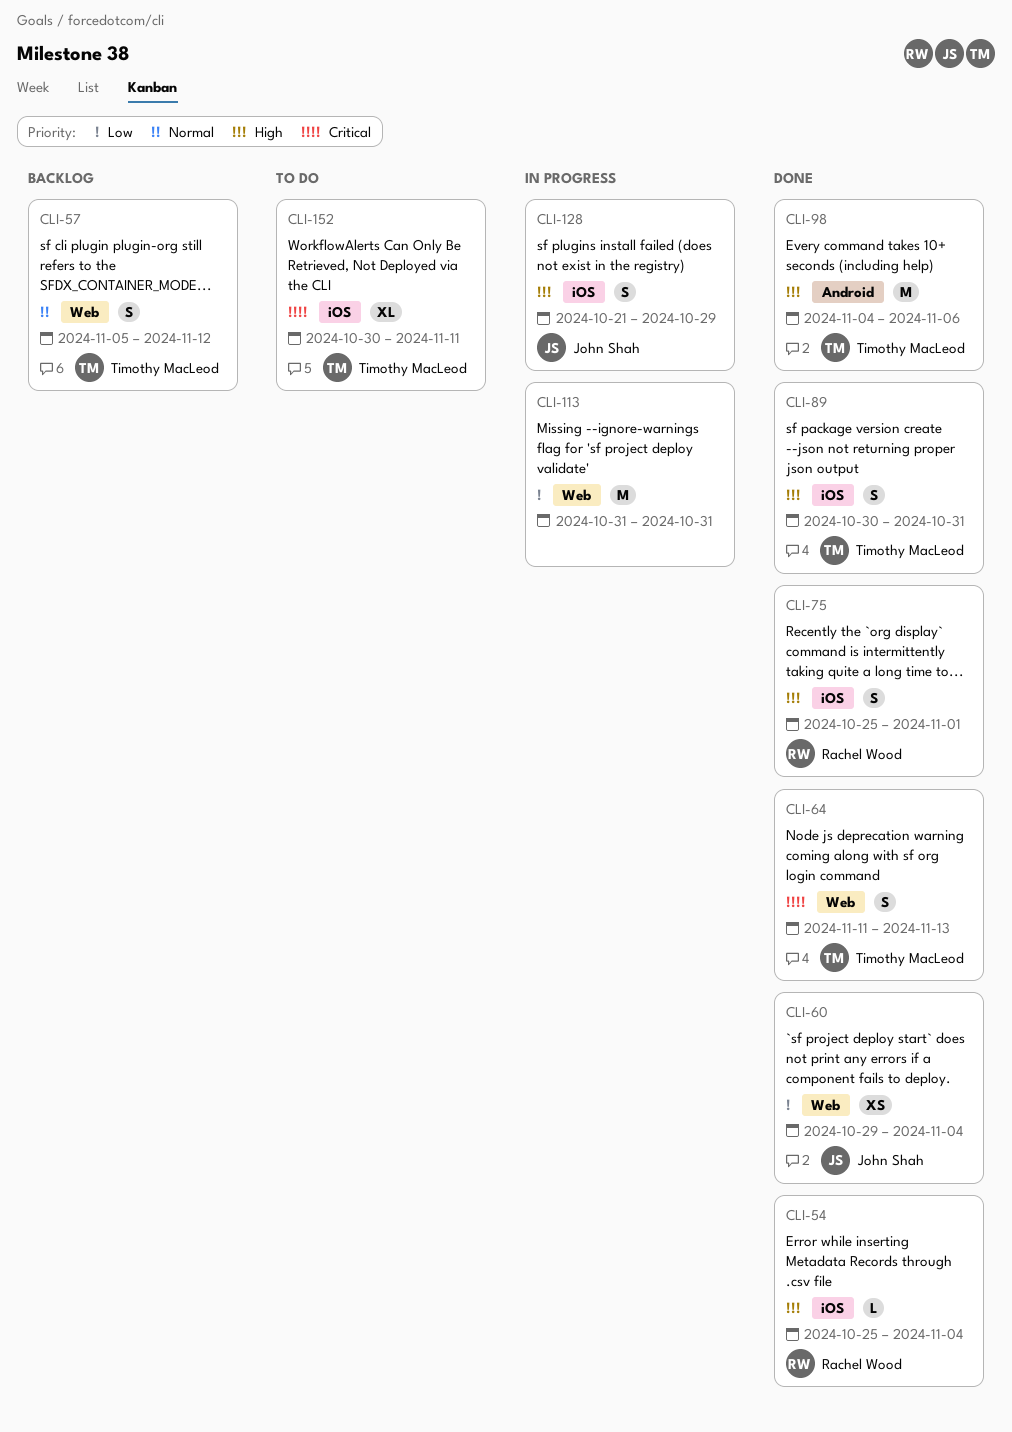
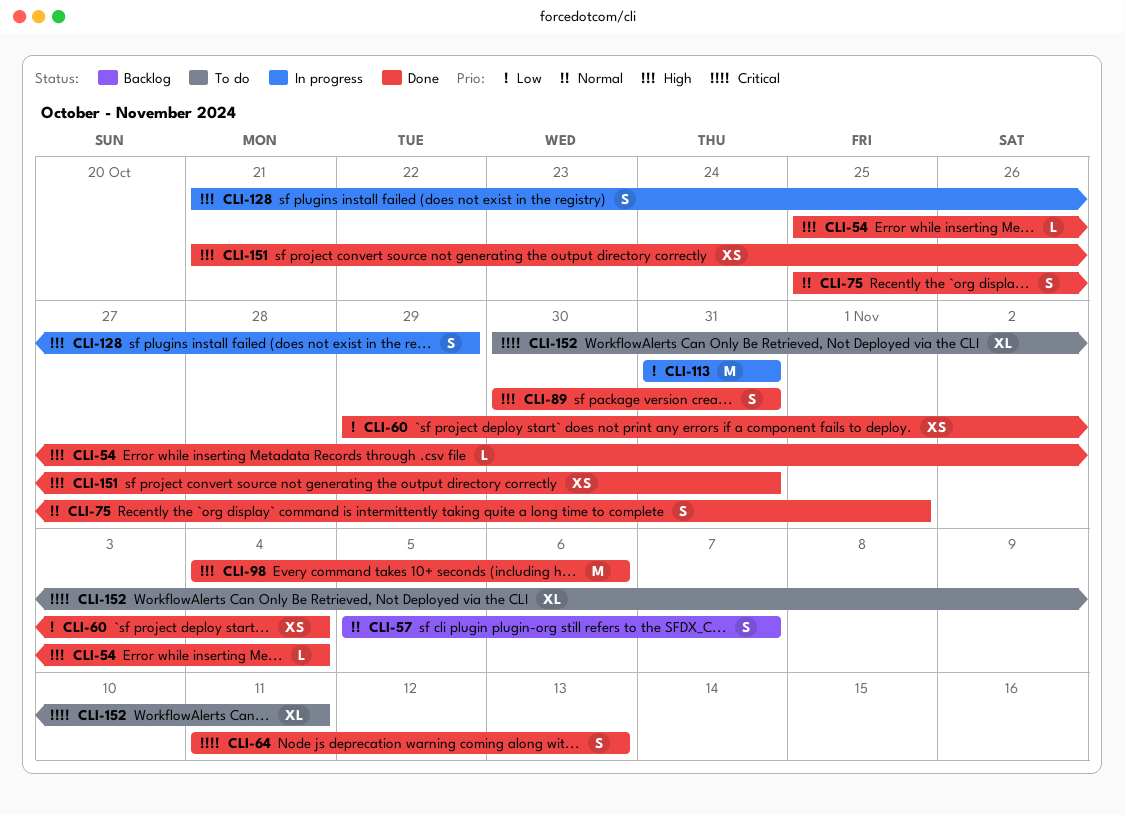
CLI-57, due: Nov 12 -> Nov 7
CLI-75, priority: High -> Normal
CLI-151: none -> present

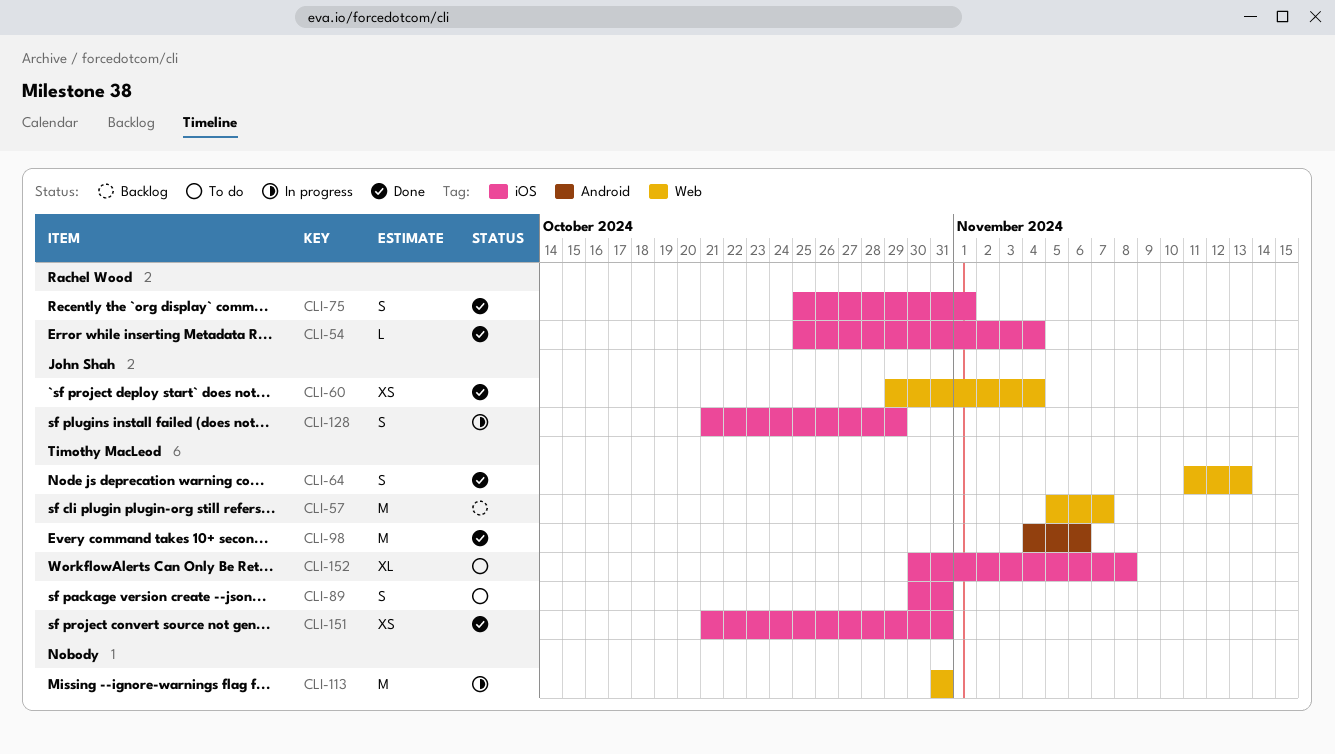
CLI-57, estimate: S -> M
CLI-89, status: Done -> To do
CLI-152, due: Nov 11 -> Nov 8

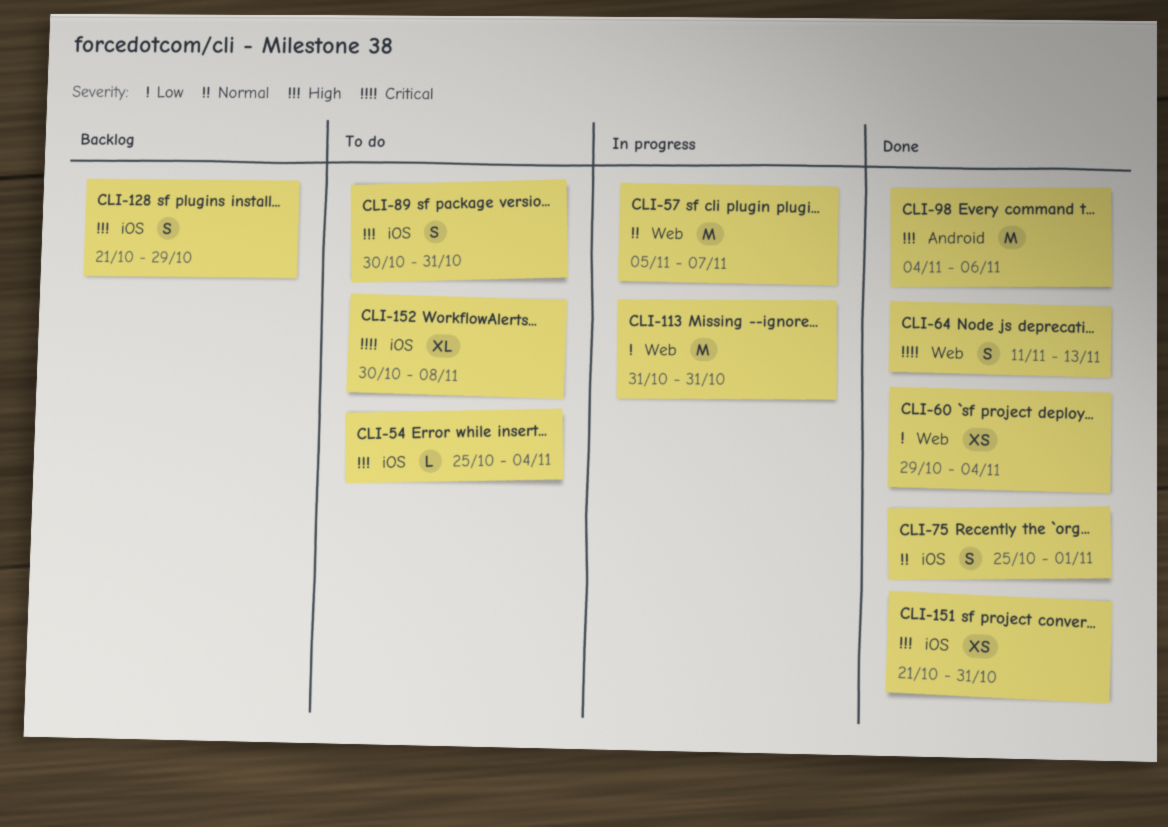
CLI-54, status: Done -> To do
CLI-57, status: Backlog -> In progress
CLI-128, status: In progress -> Backlog

